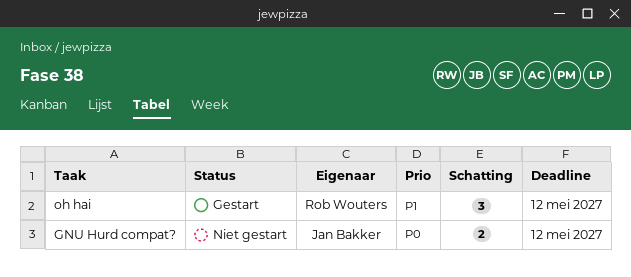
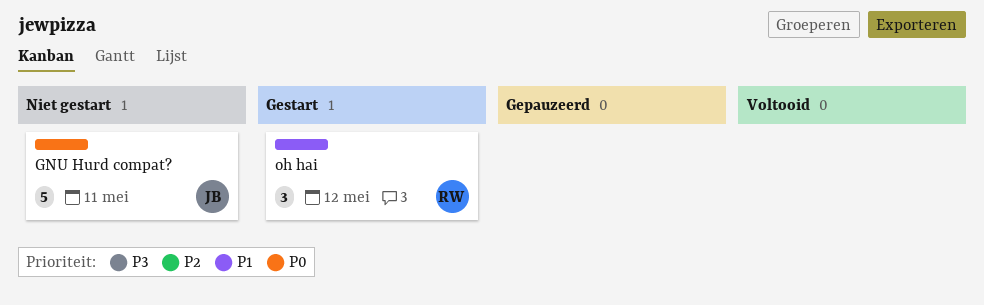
GNU Hurd compat?, estimate: 2 -> 5
GNU Hurd compat?, due: May 12 -> May 11

